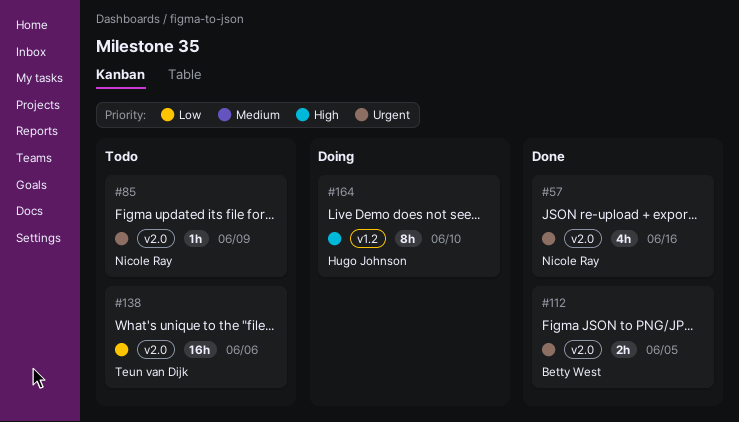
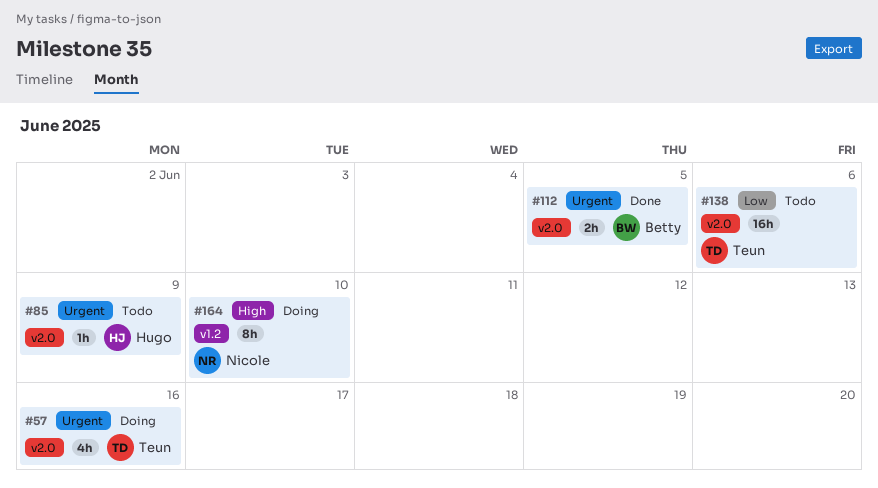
#57, status: Done -> Doing
#57, owner: Nicole Ray -> Teun van Dijk
#85, owner: Nicole Ray -> Hugo Johnson
#164, owner: Hugo Johnson -> Nicole Ray

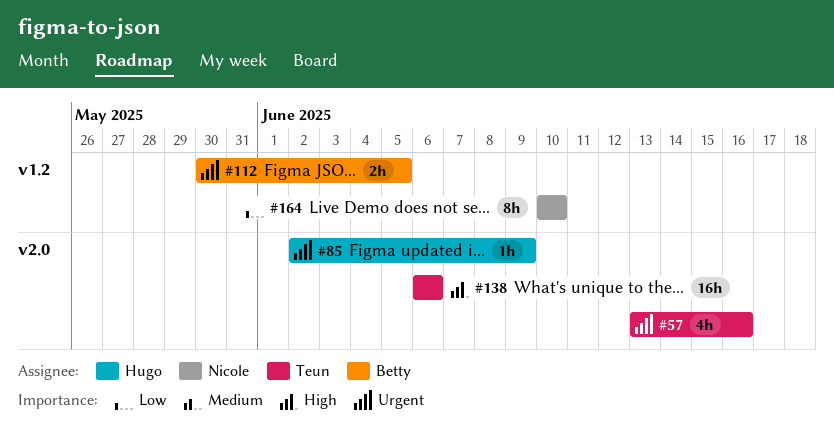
#112, label: v2.0 -> v1.2
#138, priority: Low -> High
#164, priority: High -> Low

